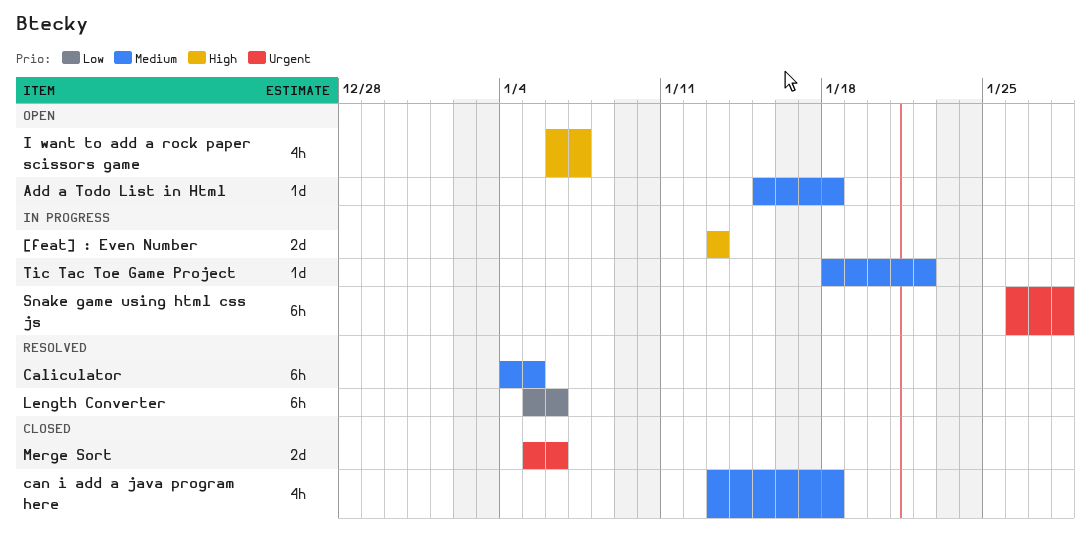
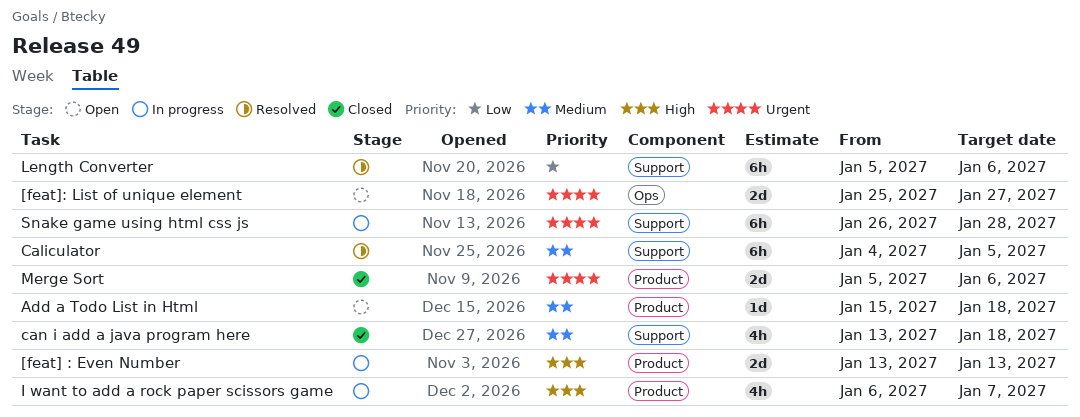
[feat]: List of unique element: none -> present
I want to add a rock paper scissors game, status: Open -> In progress
Tic Tac Toe Game Project: present -> none

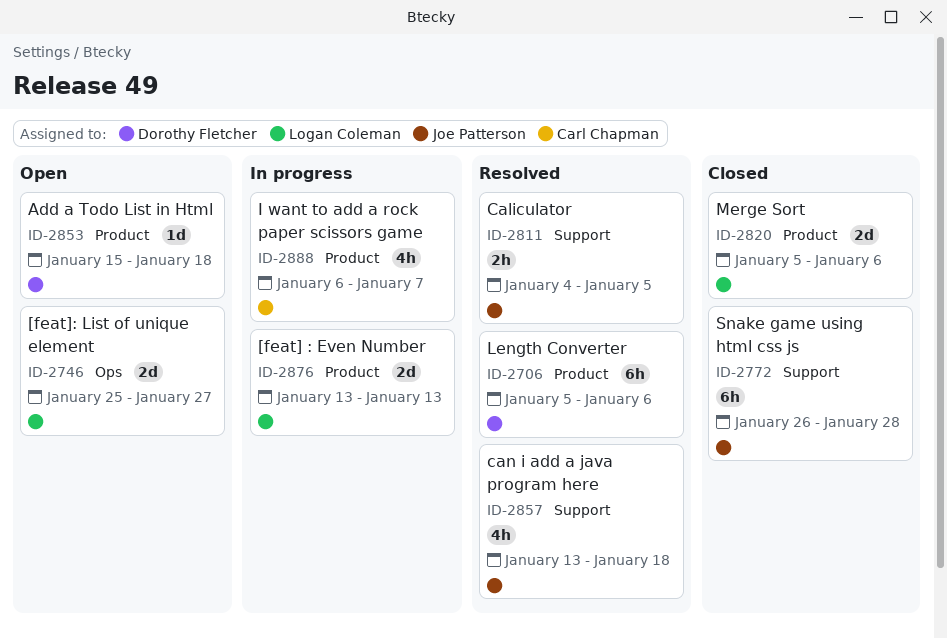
Caliculator, estimate: 6h -> 2h
can i add a java program here, status: Closed -> Resolved
Length Converter, label: Support -> Product
Snake game using html css js, status: In progress -> Closed

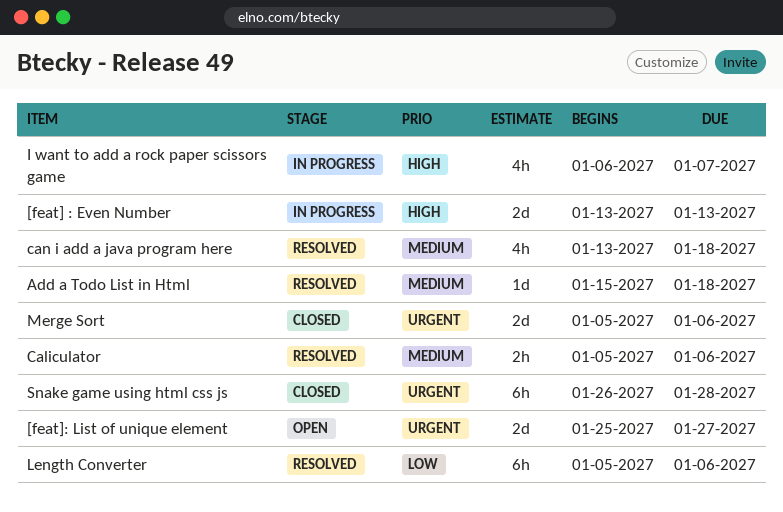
Add a Todo List in Html, status: Open -> Resolved
Caliculator, start: Jan 4 -> Jan 5
Caliculator, due: Jan 5 -> Jan 6

